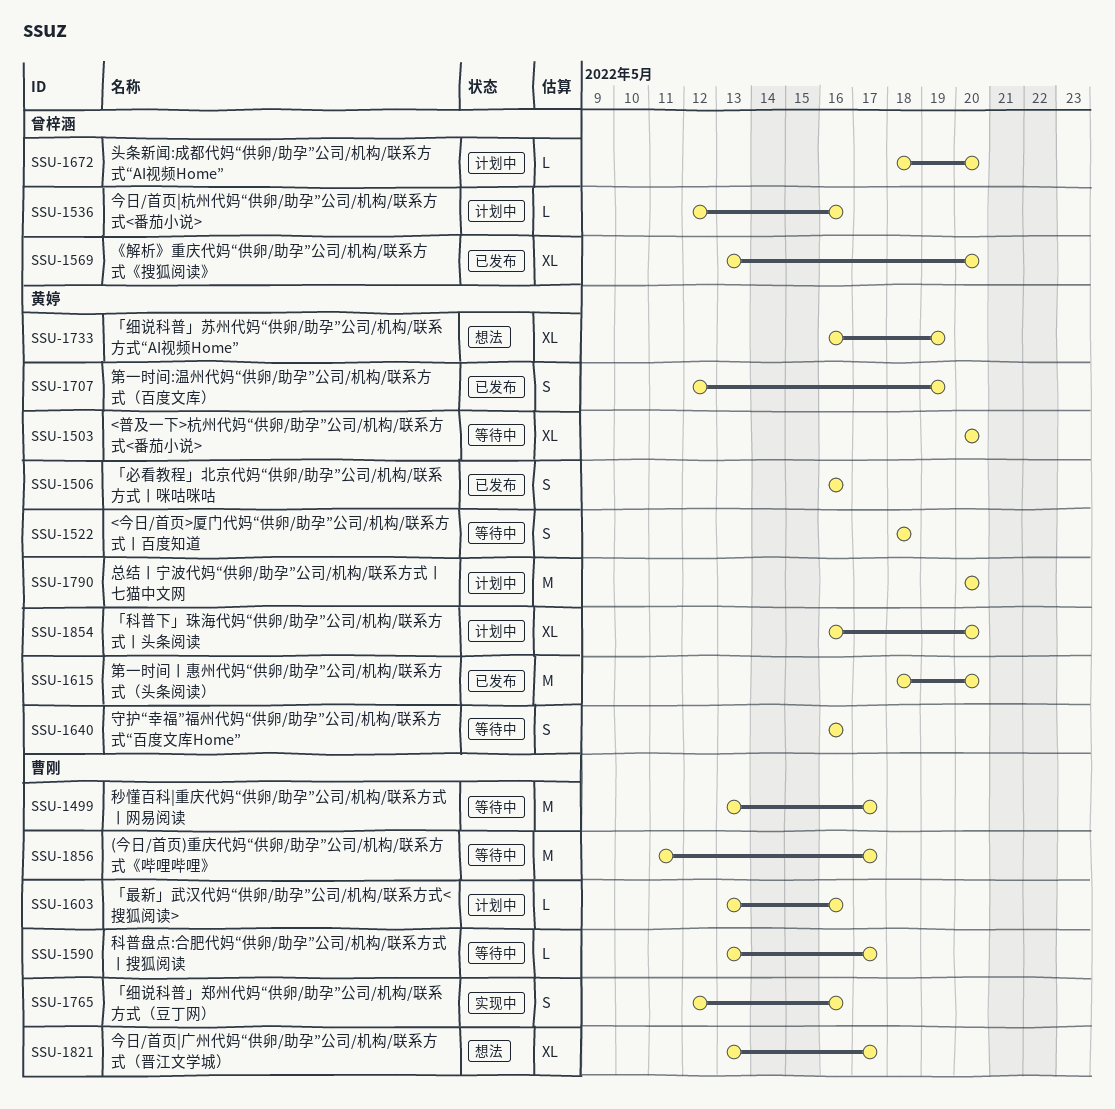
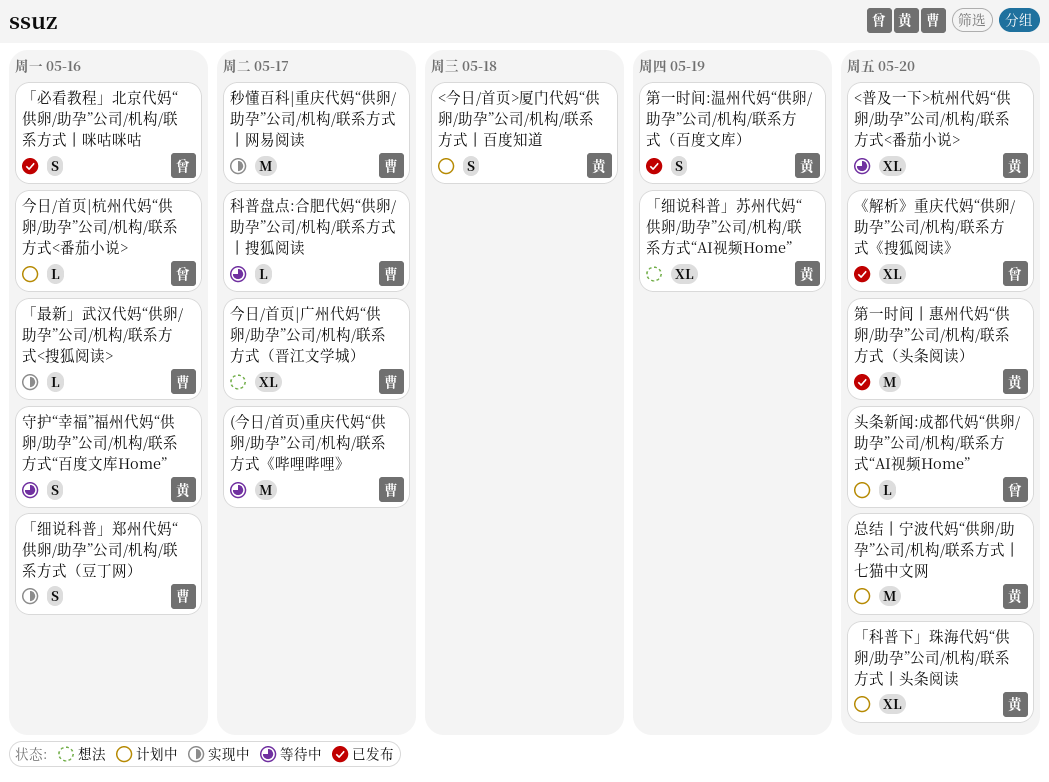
<今日/首页>厦门代妈“供卵/助孕”公司/机构/联系方式丨百度知道, status: 等待中 -> 计划中
「必看教程」北京代妈“供卵/助孕”公司/机构/联系方式丨咪咕咪咕, owner: 黄婷 -> 曾梓涵
「最新」武汉代妈“供卵/助孕”公司/机构/联系方式<搜狐阅读>, status: 计划中 -> 实现中
秒懂百科|重庆代妈“供卵/助孕”公司/机构/联系方式丨网易阅读, status: 等待中 -> 实现中

